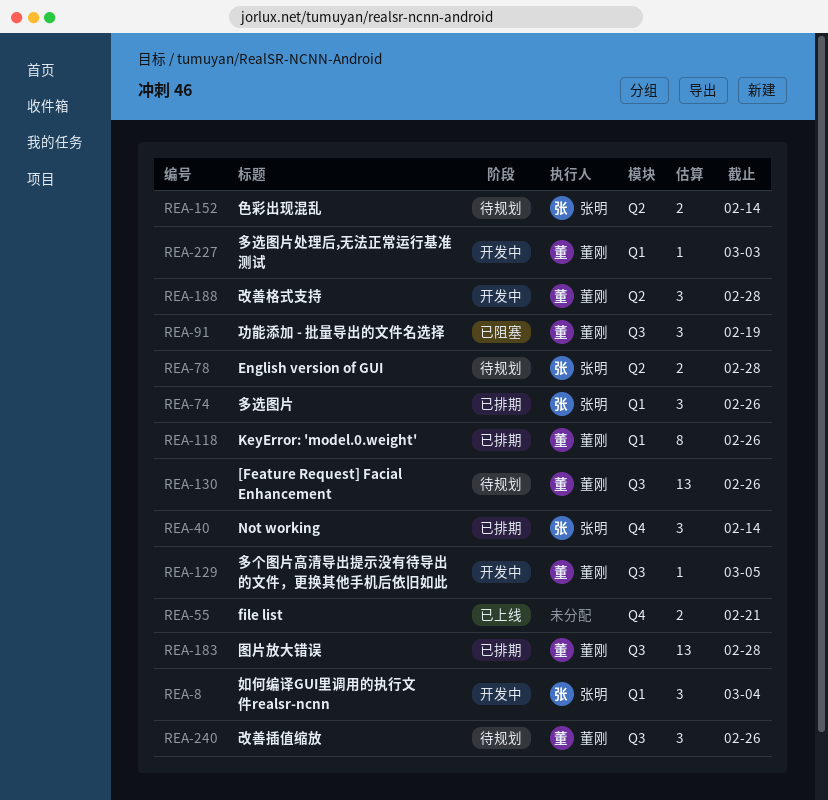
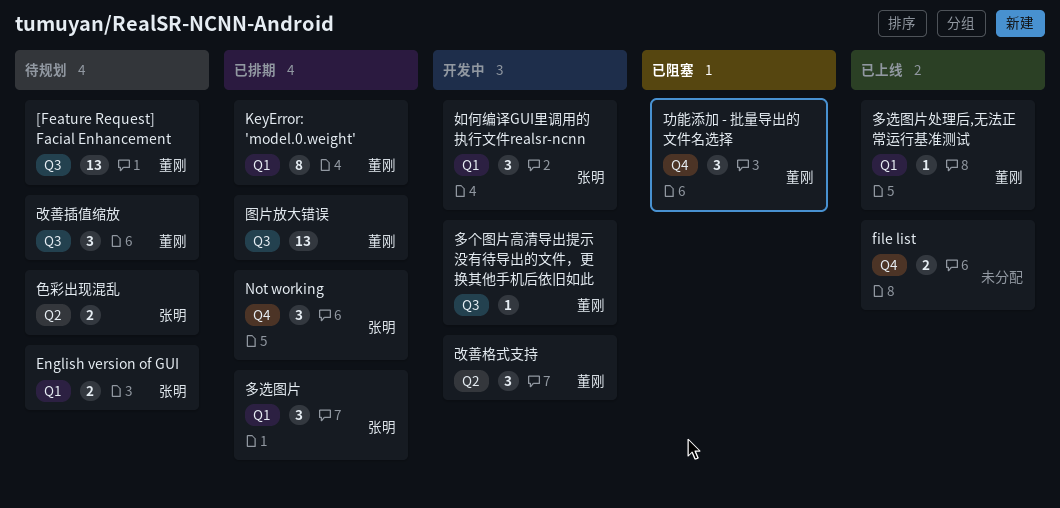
English version of GUI, label: Q2 -> Q1
功能添加 - 批量导出的文件名选择, label: Q3 -> Q4
多选图片处理后,无法正常运行基准测试, status: 开发中 -> 已上线

